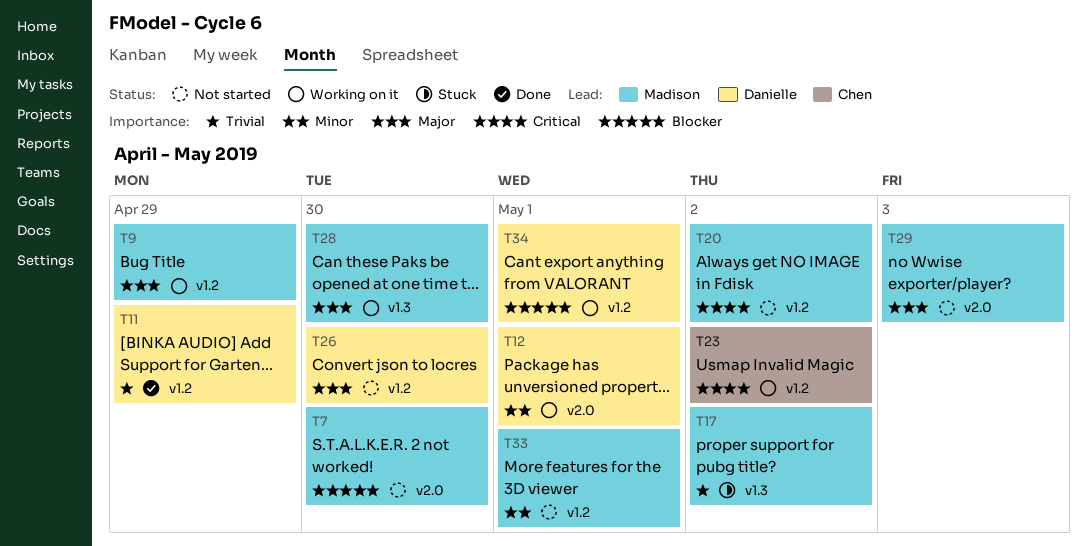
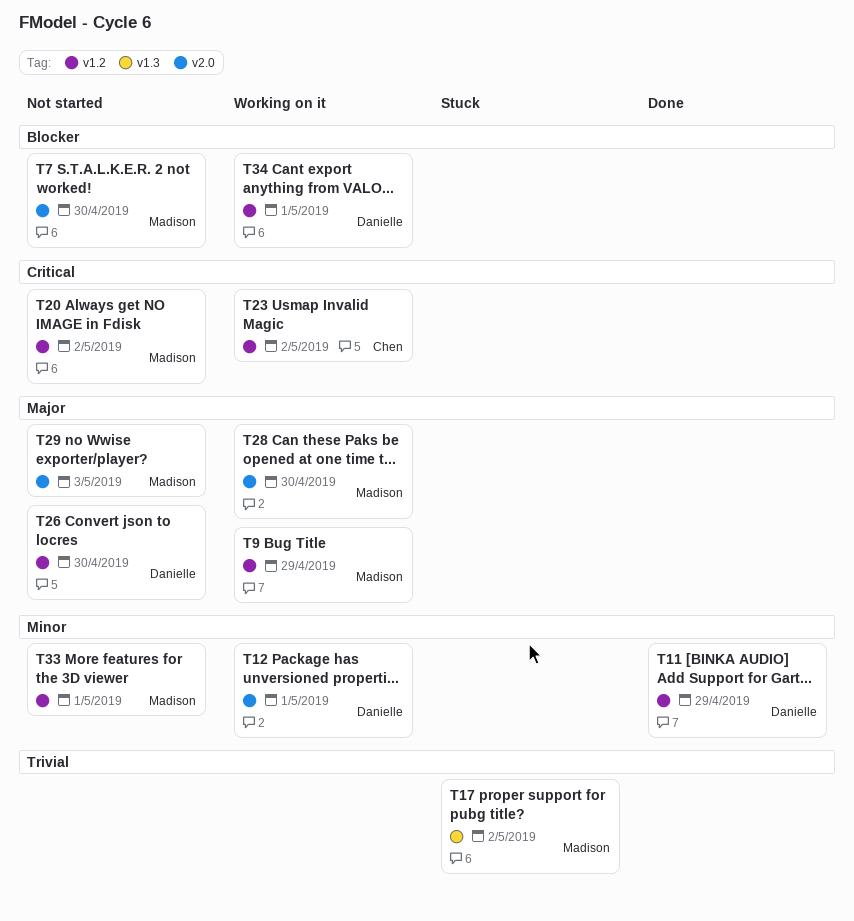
T11, priority: Trivial -> Minor
T28, label: v1.3 -> v2.0

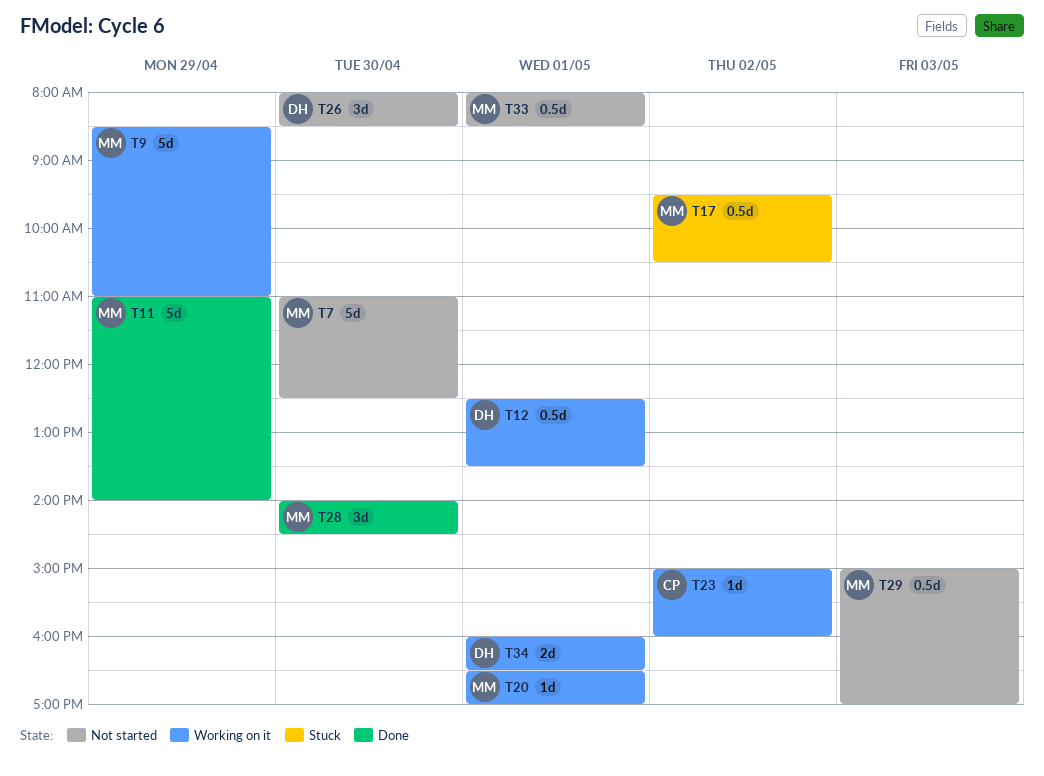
T11, owner: Danielle -> Madison
T20, status: Not started -> Working on it
T20, day: May 2 -> May 1
T28, status: Working on it -> Done

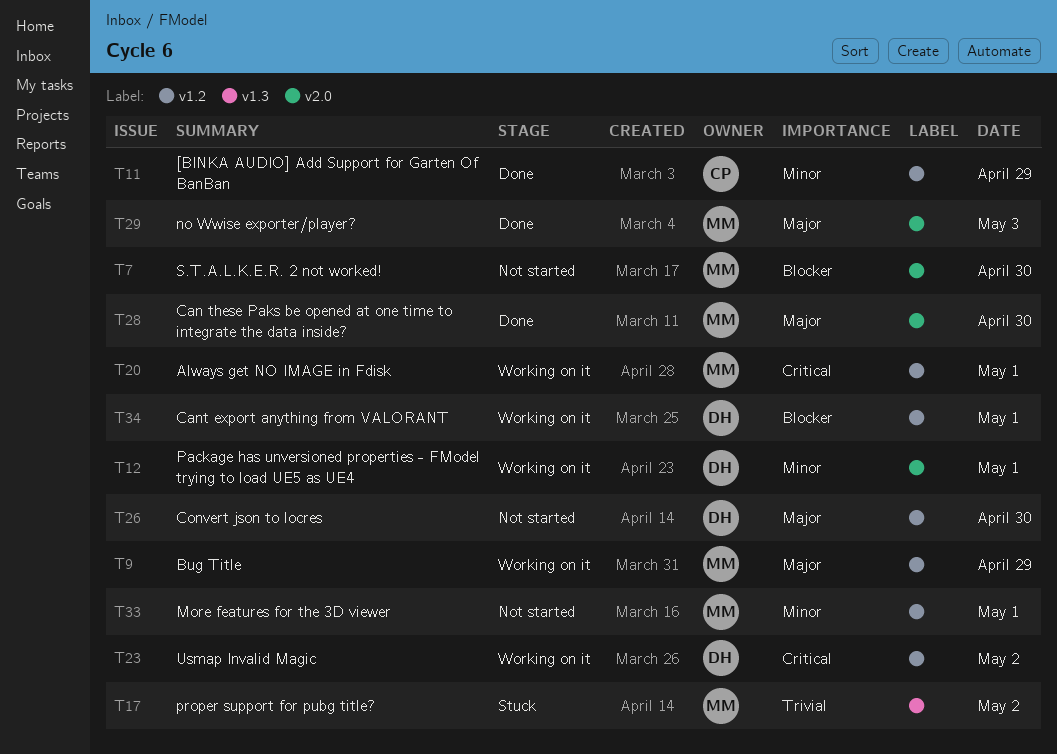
T11, owner: MM -> CP
T23, owner: CP -> DH
T29, status: Not started -> Done

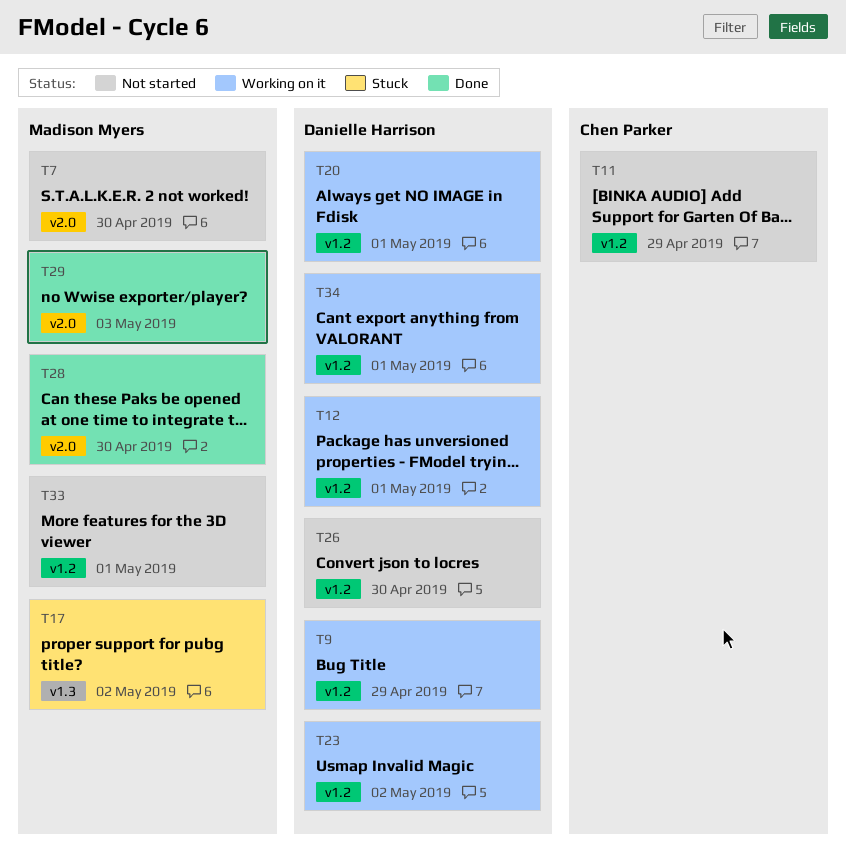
T9, owner: Madison Myers -> Danielle Harrison
T11, status: Done -> Not started
T12, label: v2.0 -> v1.2
T20, owner: Madison Myers -> Danielle Harrison

